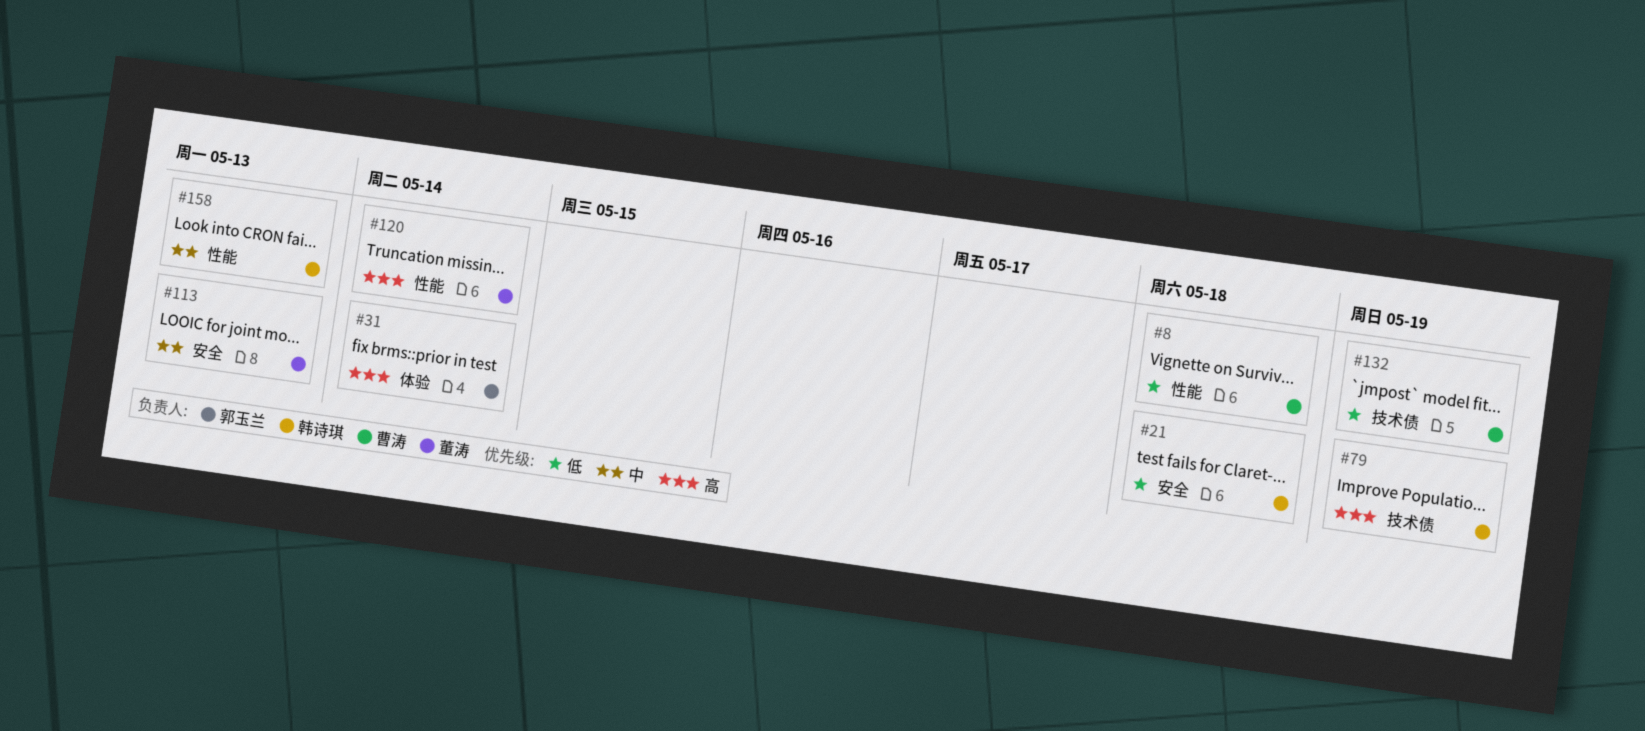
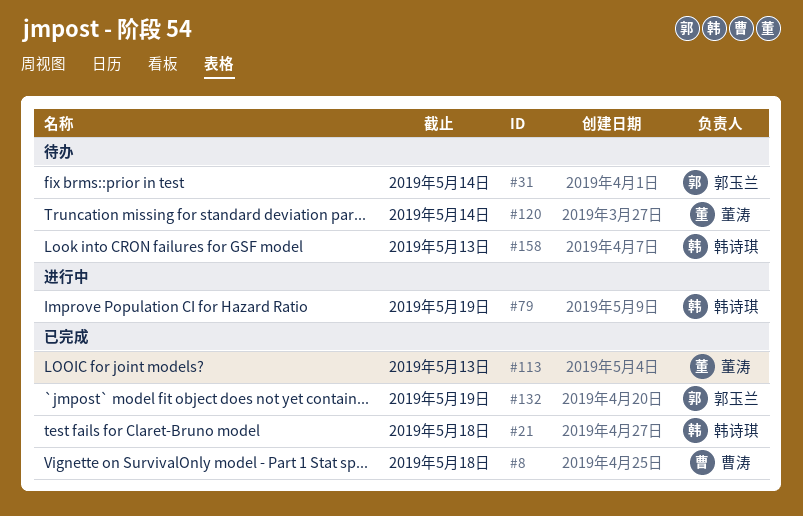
#132, owner: 曹涛 -> 郭玉兰

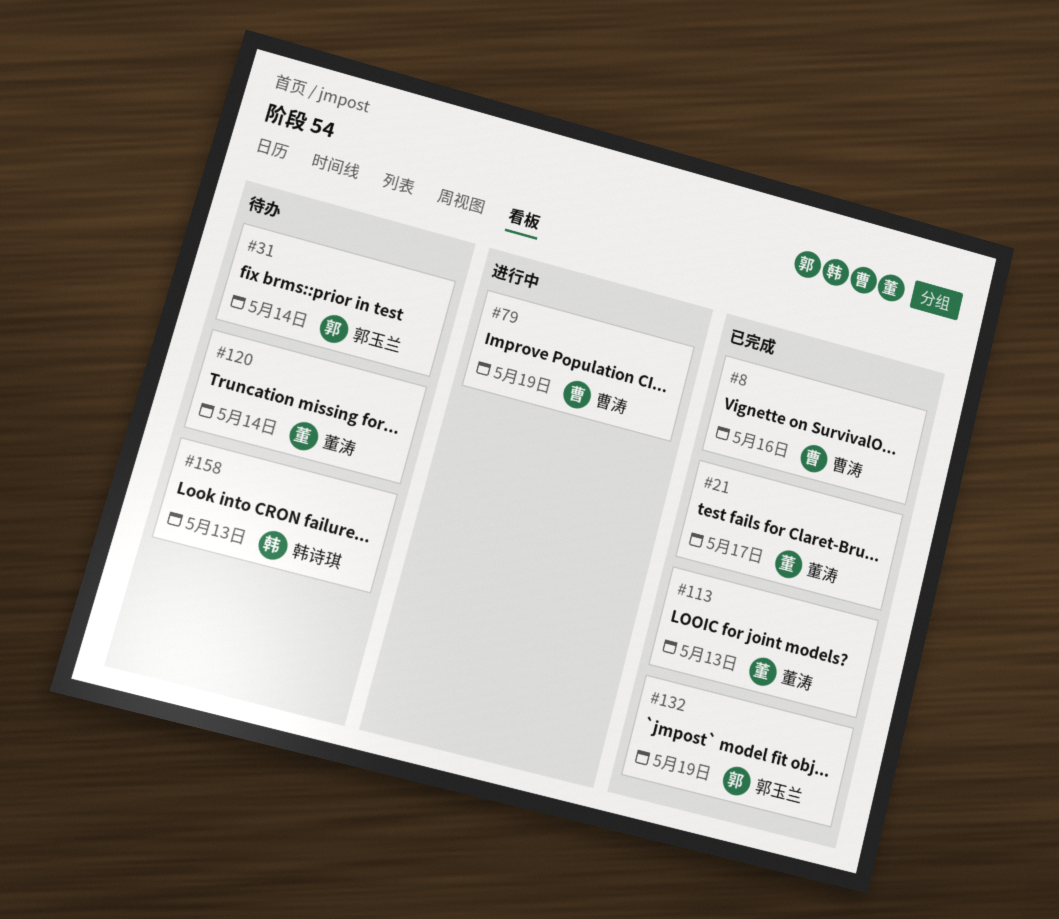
#8, due: May 18 -> May 16
#21, owner: 韩诗琪 -> 董涛
#21, due: May 18 -> May 17
#79, owner: 韩诗琪 -> 曹涛

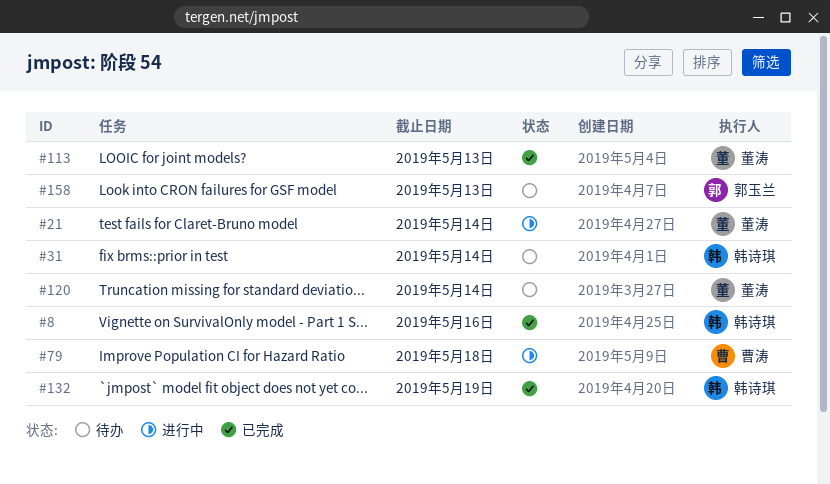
#8, owner: 曹涛 -> 韩诗琪
#21, status: 已完成 -> 进行中
#21, due: May 17 -> May 14
#31, owner: 郭玉兰 -> 韩诗琪
#79, due: May 19 -> May 18
#132, owner: 郭玉兰 -> 韩诗琪
#158, owner: 韩诗琪 -> 郭玉兰

